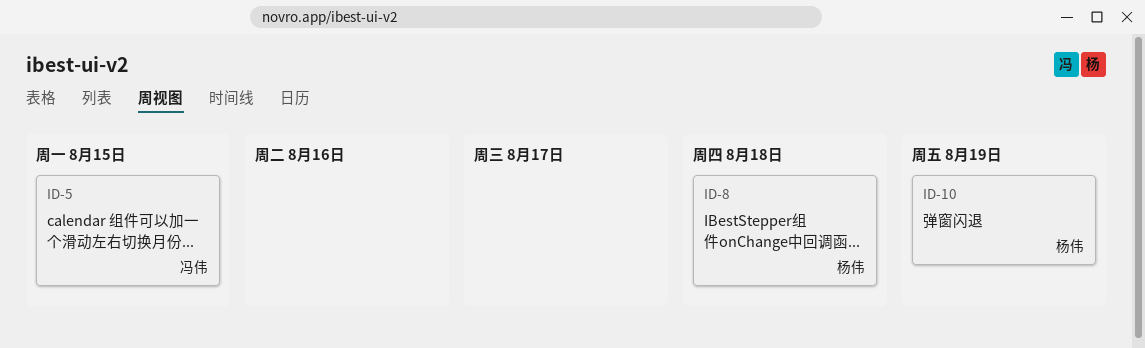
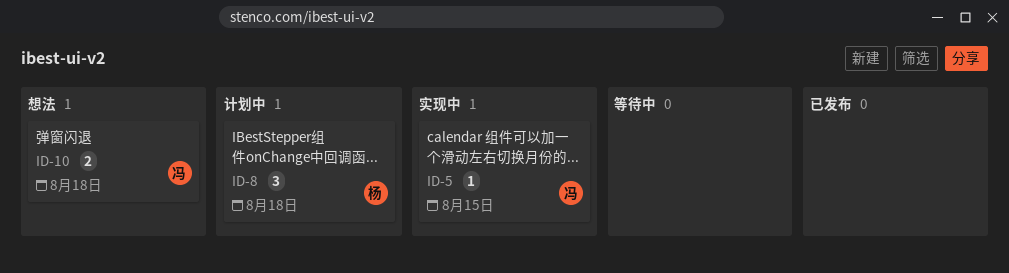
ID-10, owner: 杨伟 -> 冯伟
ID-10, due: Aug 19 -> Aug 18

